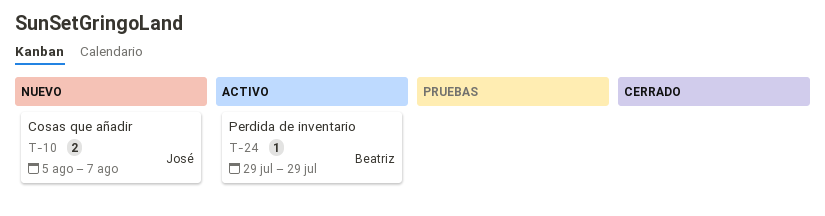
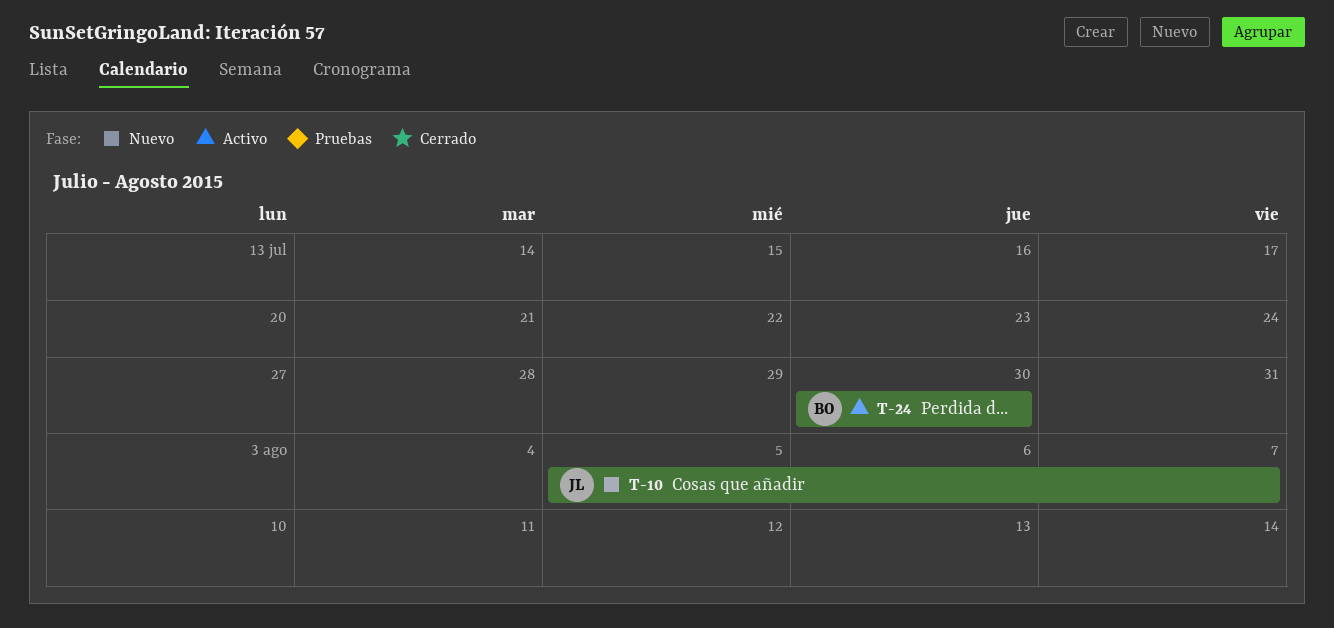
T-24, start: Jul 29 -> Jul 30
T-24, due: Jul 29 -> Jul 30

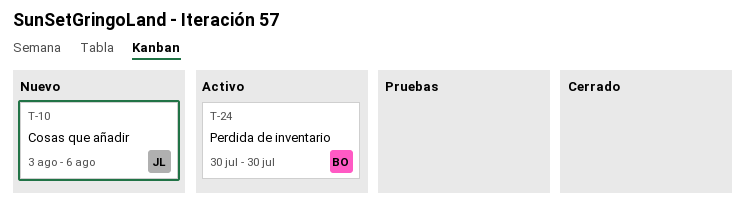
T-10, start: Aug 5 -> Aug 3
T-10, due: Aug 7 -> Aug 6

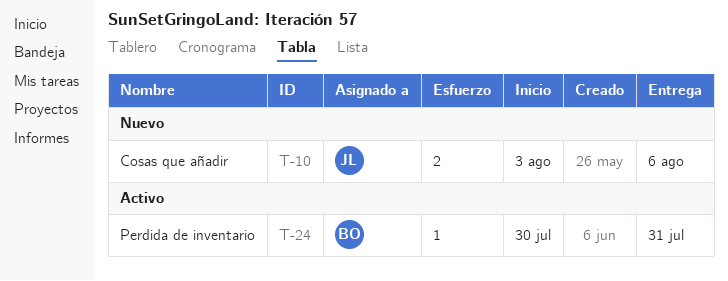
T-24, due: Jul 30 -> Jul 31

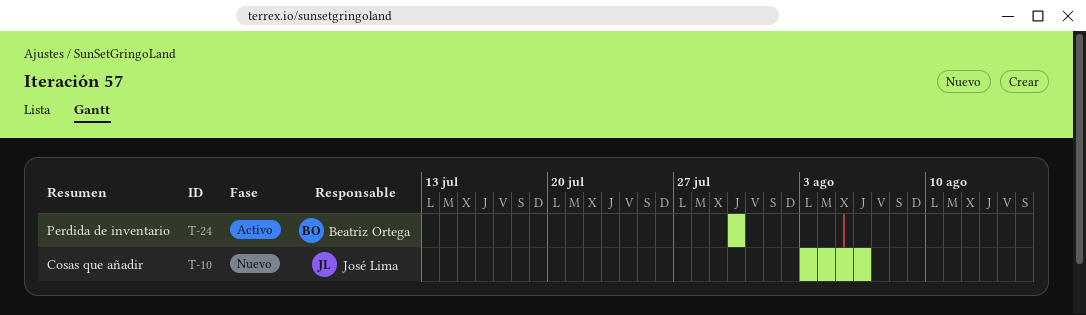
T-24, due: Jul 31 -> Jul 30

